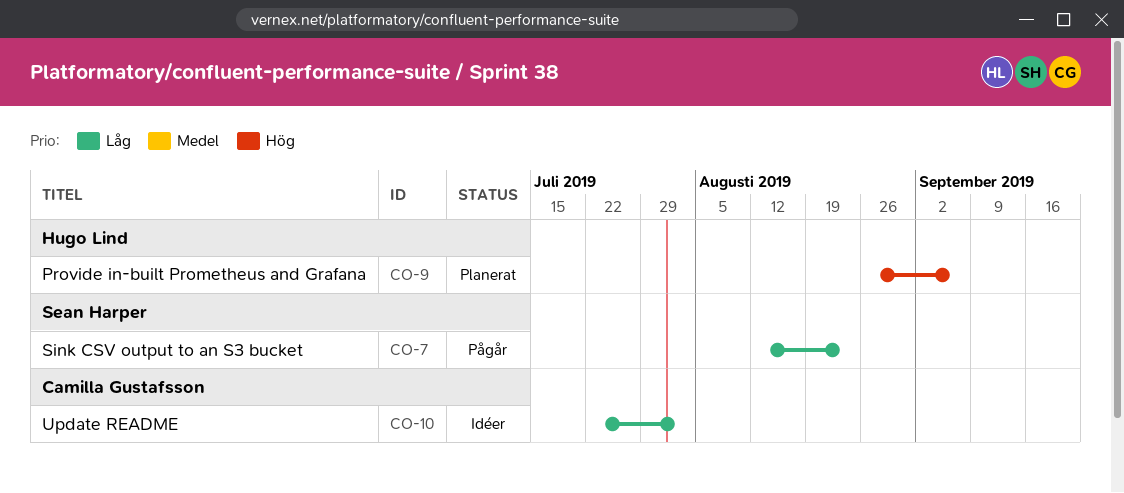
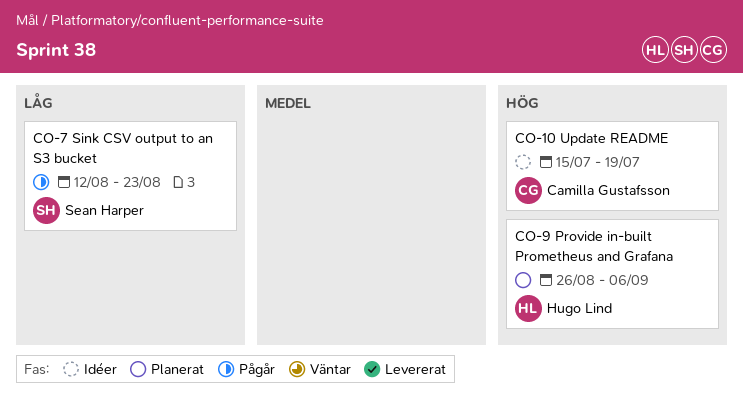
CO-10, priority: Låg -> Hög
CO-10, start: Jul 22 -> Jul 15
CO-10, due: Aug 2 -> Jul 19

